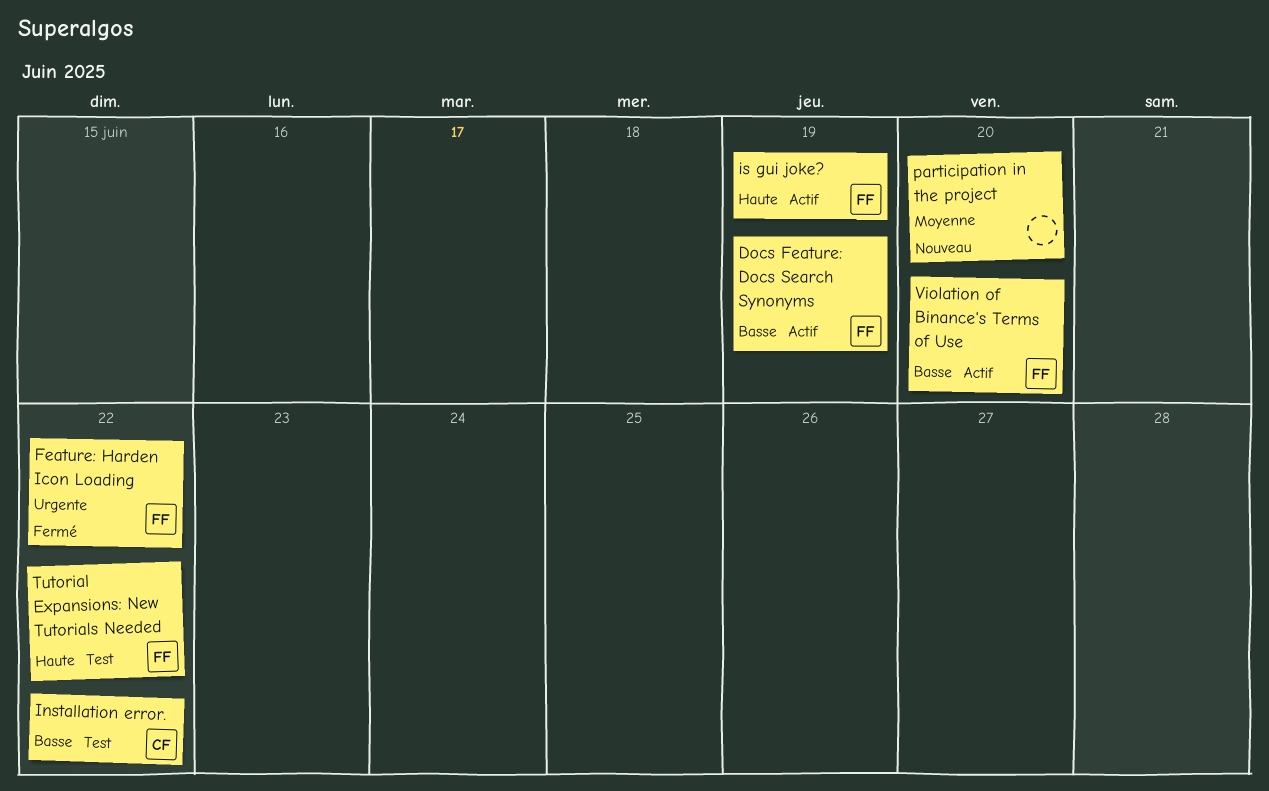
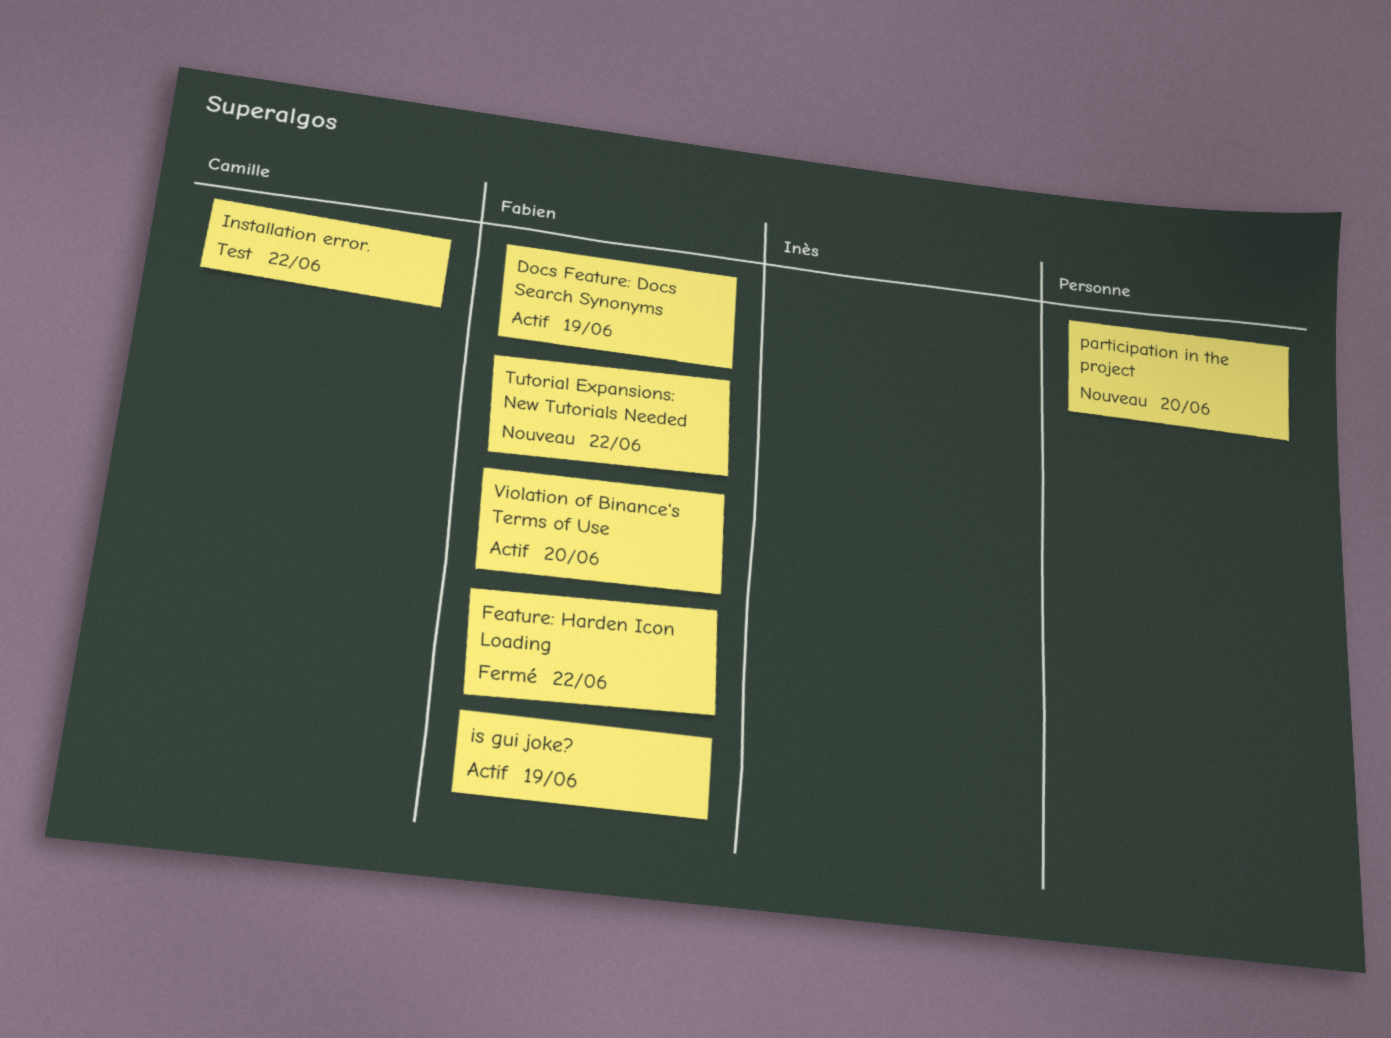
Tutorial Expansions: New Tutorials Needed, status: Test -> Nouveau

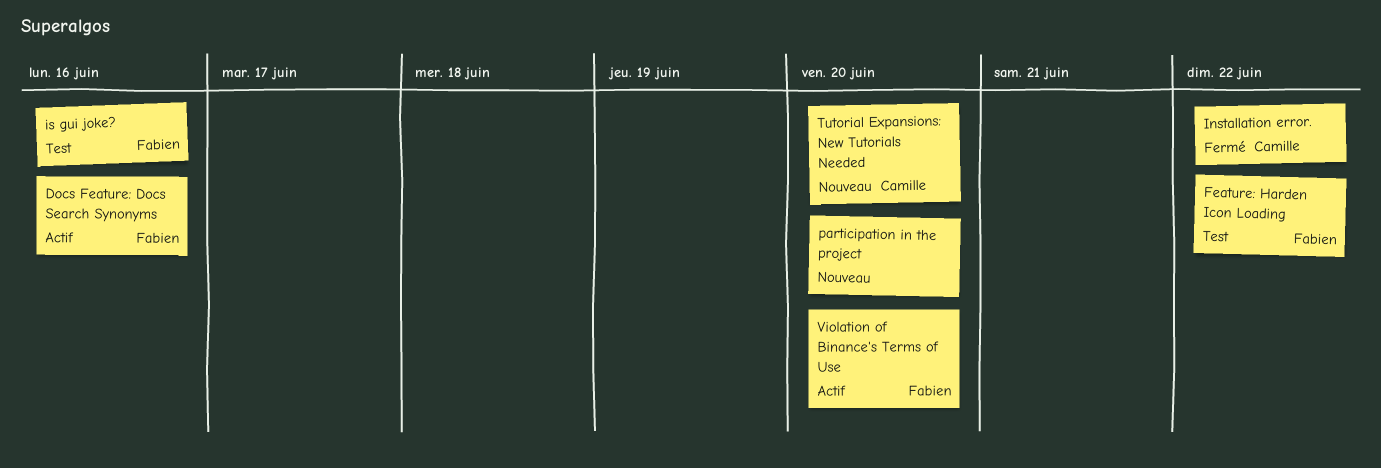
Docs Feature: Docs Search Synonyms, due: Jun 19 -> Jun 16
Feature: Harden Icon Loading, status: Fermé -> Test
Installation error., status: Test -> Fermé
is gui joke?, status: Actif -> Test
is gui joke?, due: Jun 19 -> Jun 16
Tutorial Expansions: New Tutorials Needed, owner: Fabien -> Camille
Tutorial Expansions: New Tutorials Needed, due: Jun 22 -> Jun 20

